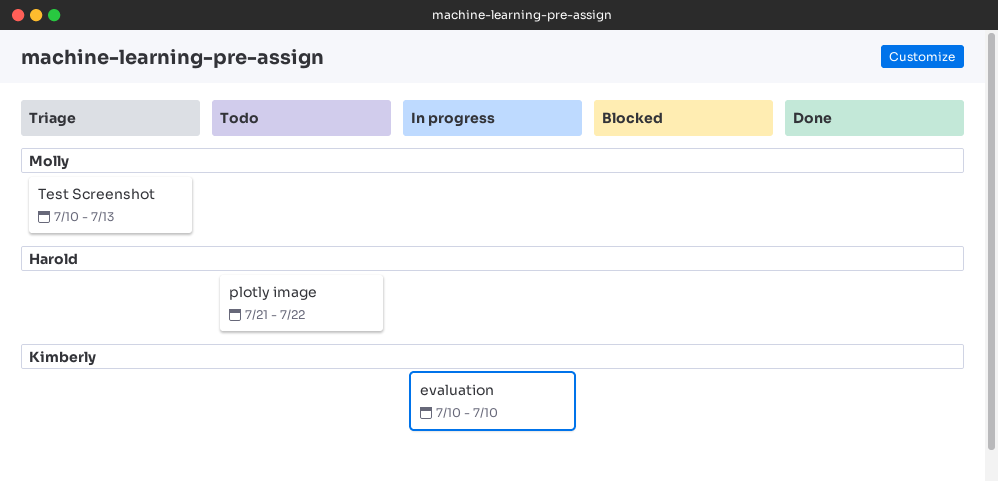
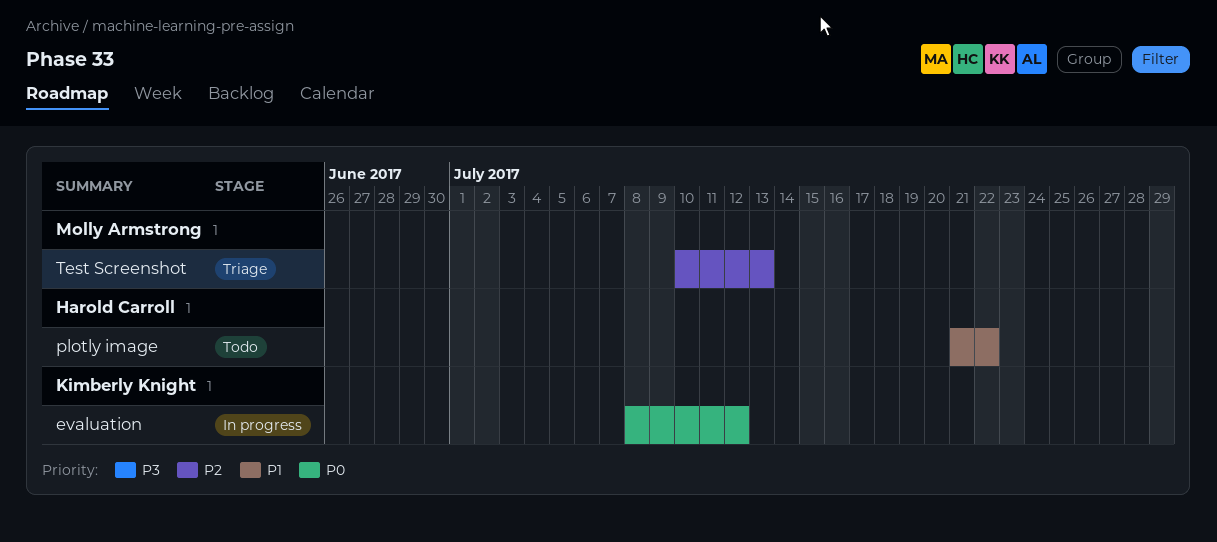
evaluation, start: Jul 10 -> Jul 8
evaluation, due: Jul 10 -> Jul 12

